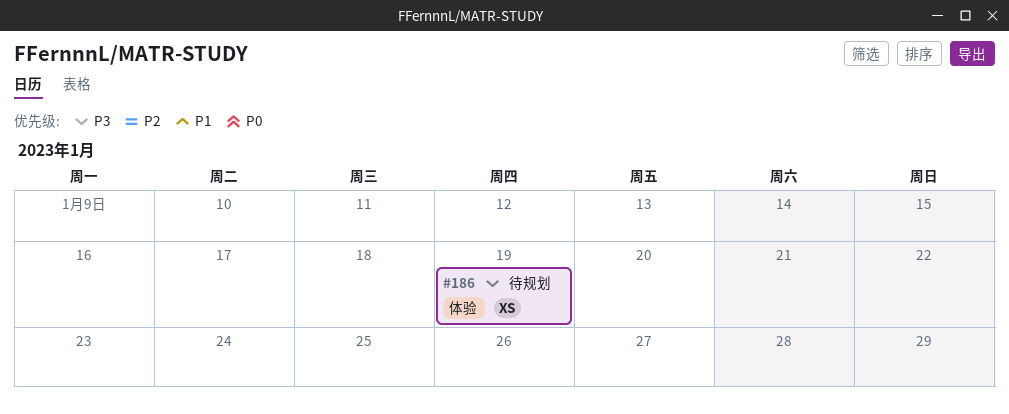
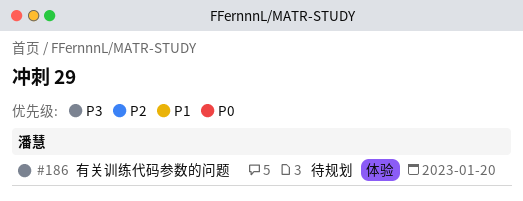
#186, due: Jan 19 -> Jan 20

